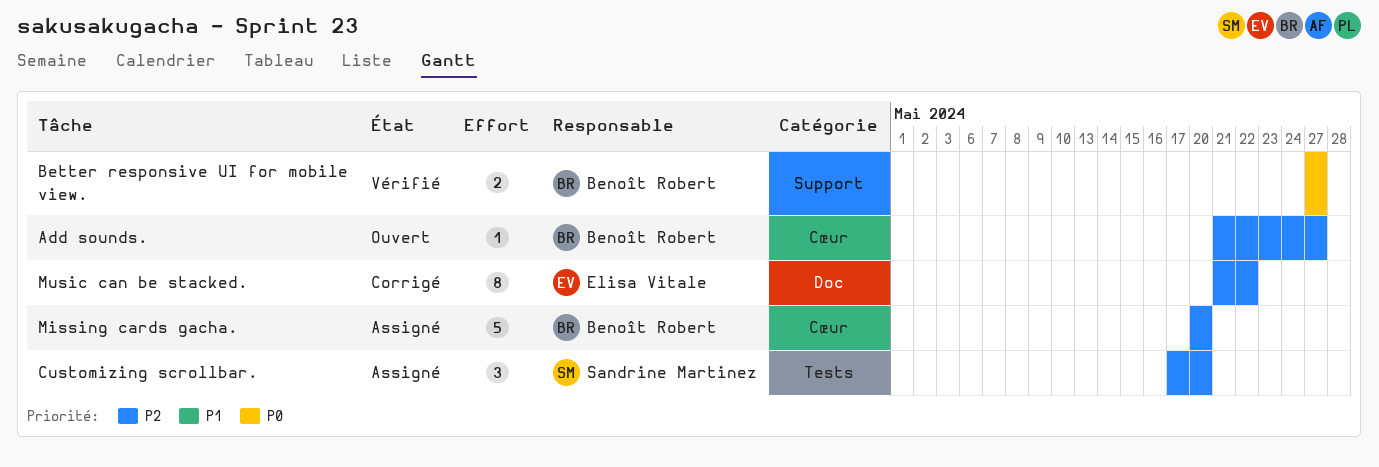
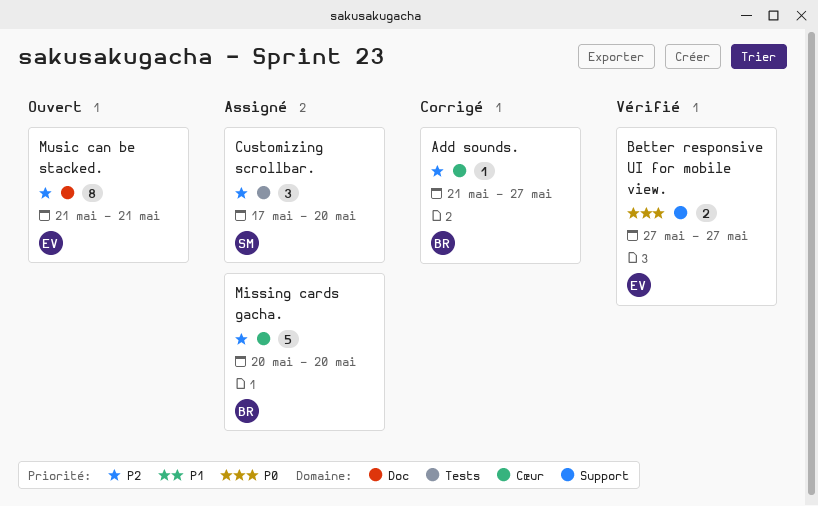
Add sounds., status: Ouvert -> Corrigé
Better responsive UI for mobile view., owner: Benoît Robert -> Elisa Vitale
Music can be stacked., status: Corrigé -> Ouvert
Music can be stacked., due: May 22 -> May 21

